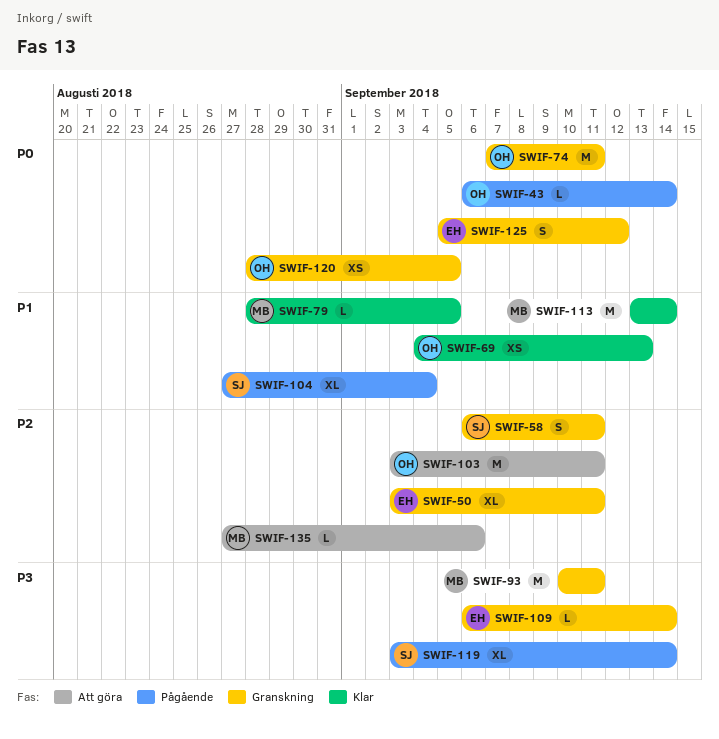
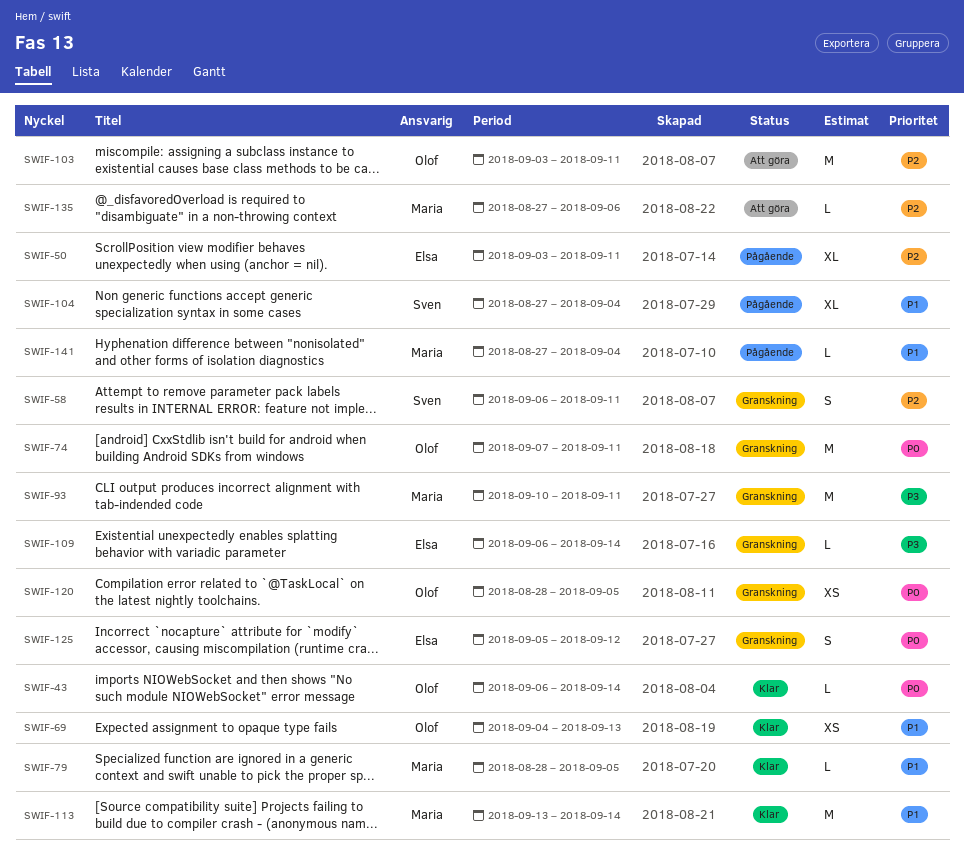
SWIF-43, status: Pågående -> Klar
SWIF-50, status: Granskning -> Pågående
SWIF-119: present -> none
SWIF-141: none -> present

